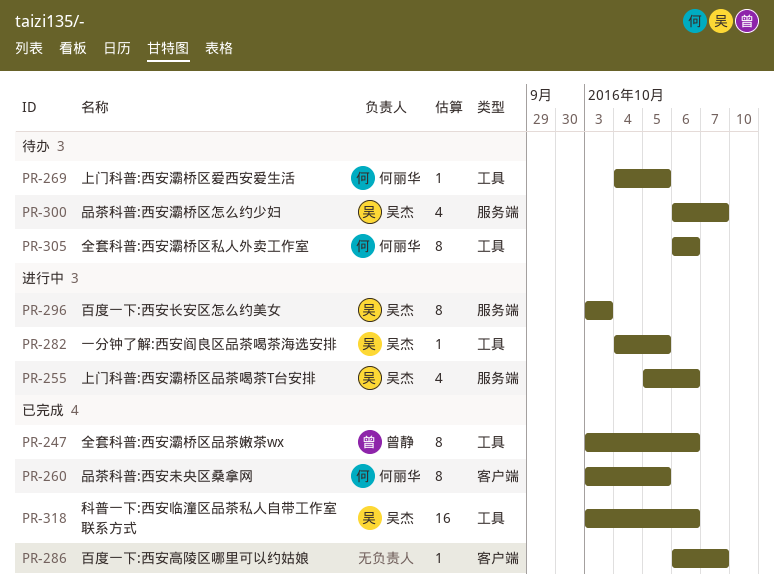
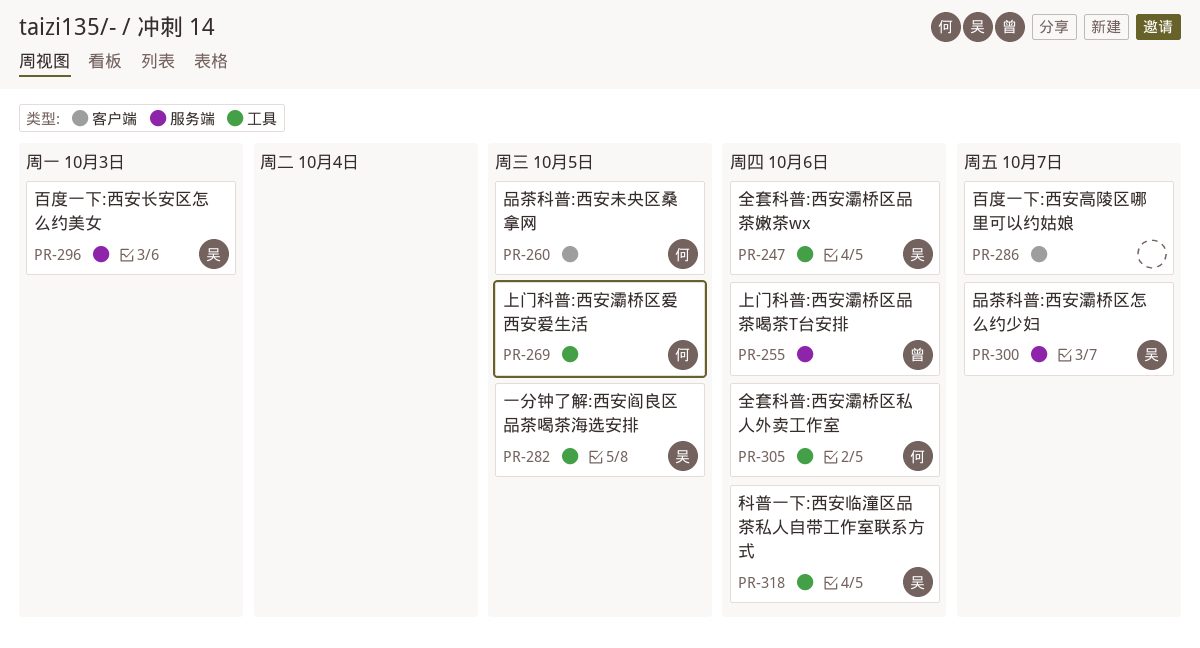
PR-247, owner: 曾静 -> 吴杰
PR-255, owner: 吴杰 -> 曾静

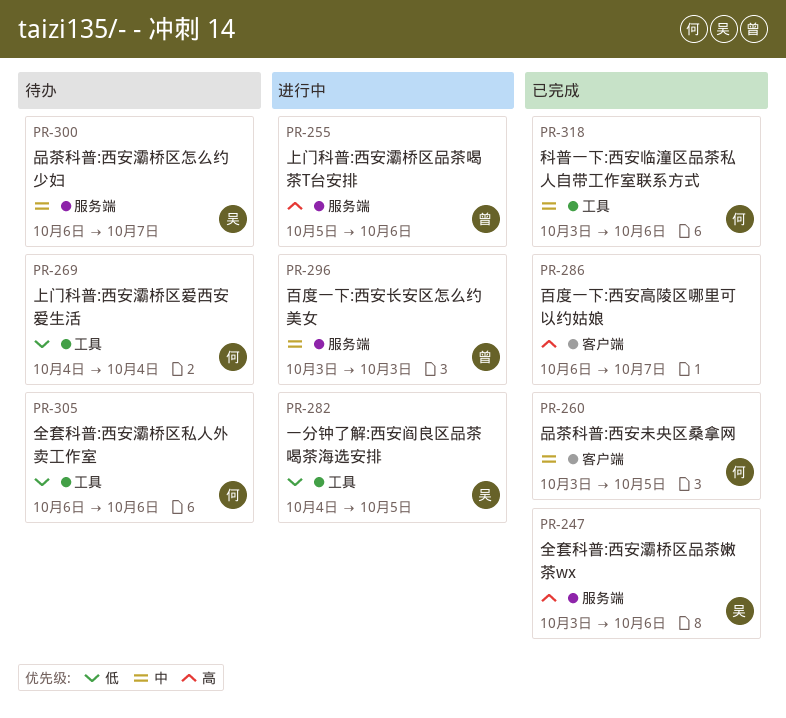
PR-247, label: 工具 -> 服务端
PR-269, due: Oct 5 -> Oct 4
PR-296, owner: 吴 -> 曾
PR-318, owner: 吴 -> 何

